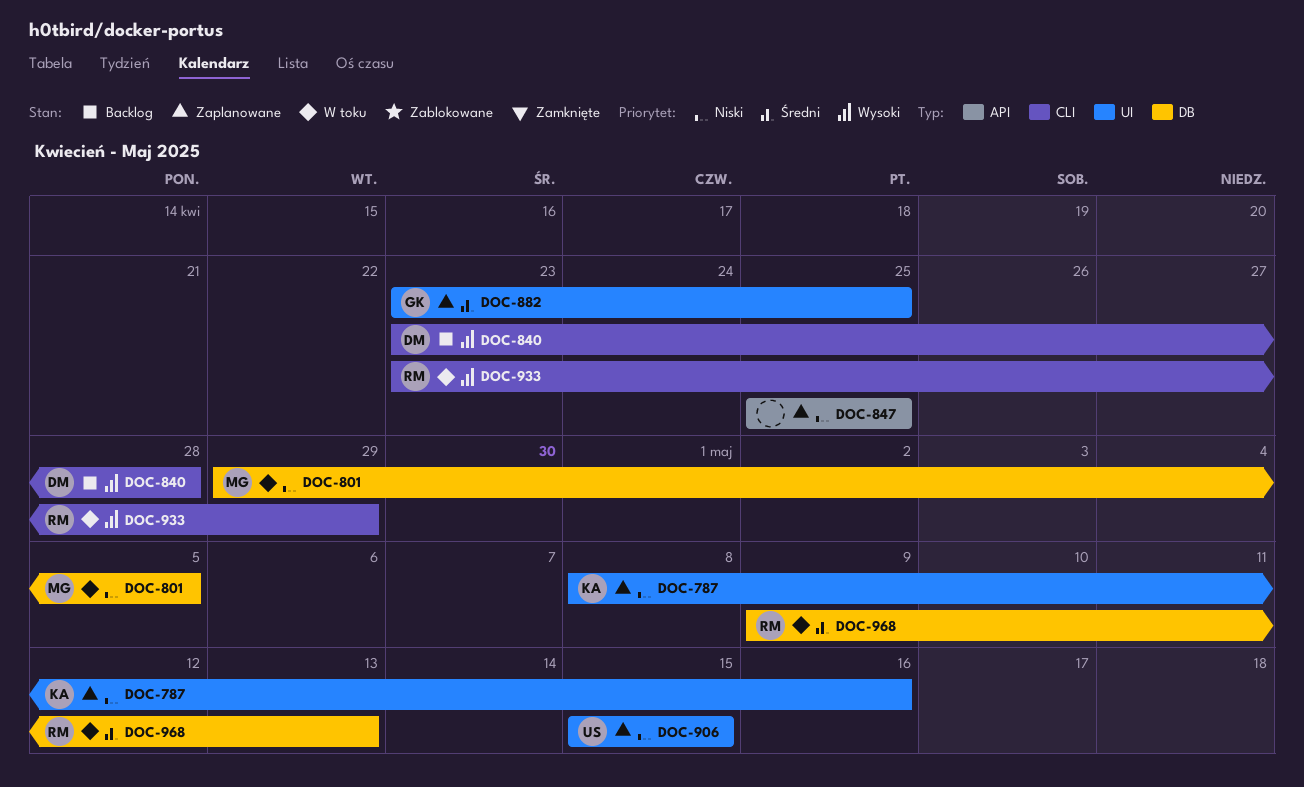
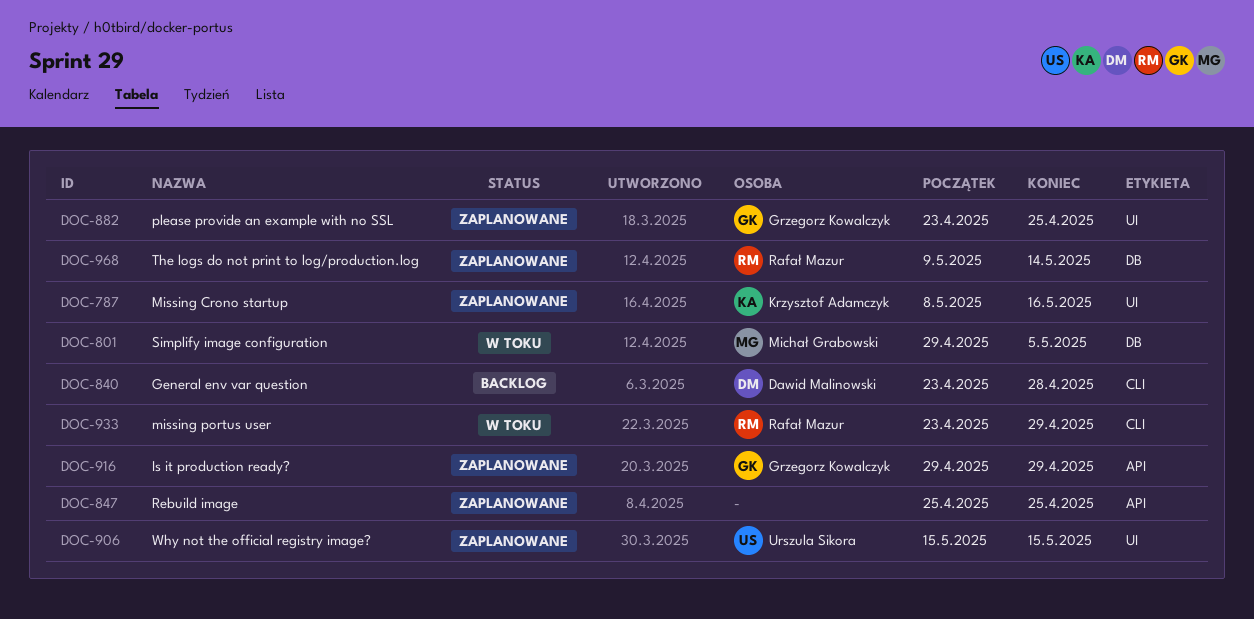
DOC-916: none -> present
DOC-968, status: W toku -> Zaplanowane
DOC-968, due: May 13 -> May 14

